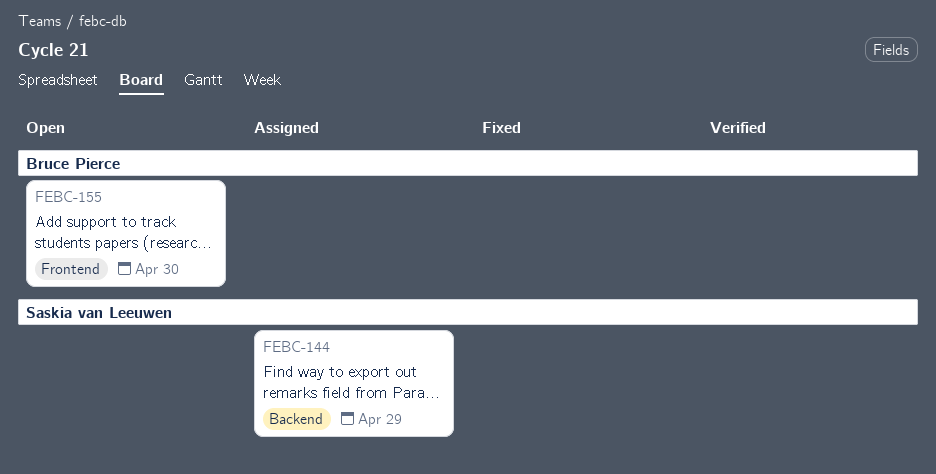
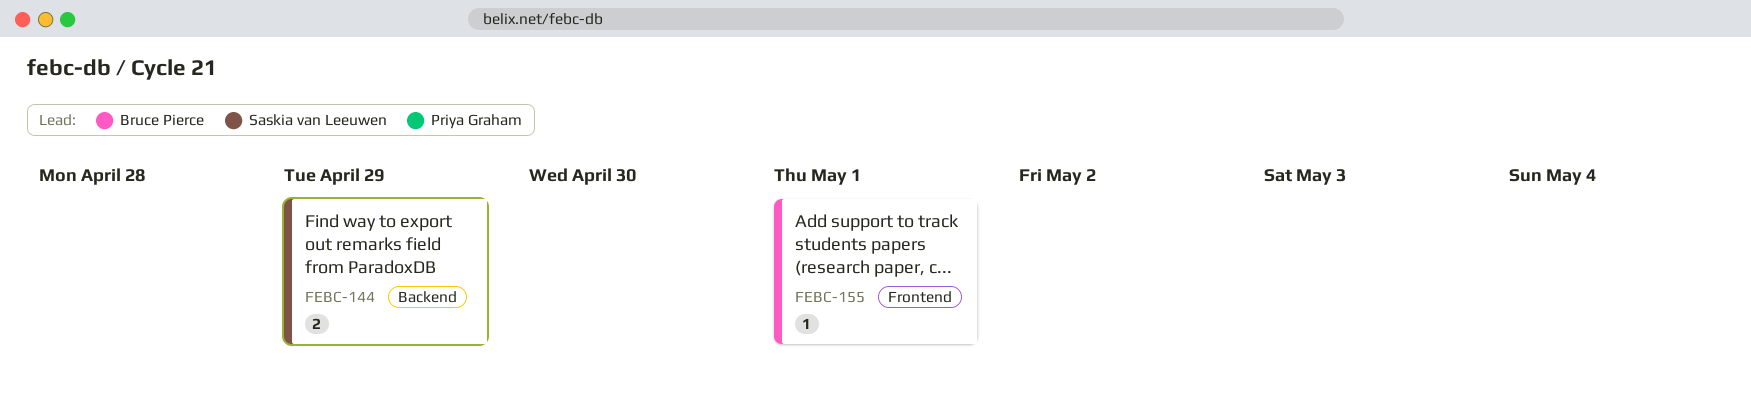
FEBC-155, due: Apr 30 -> May 1

